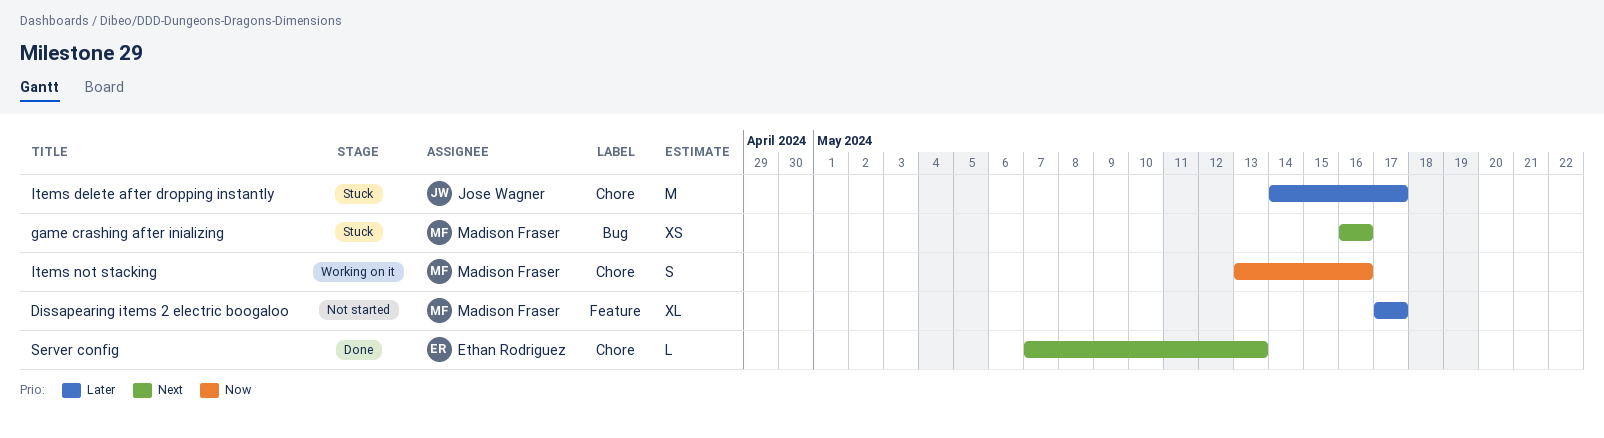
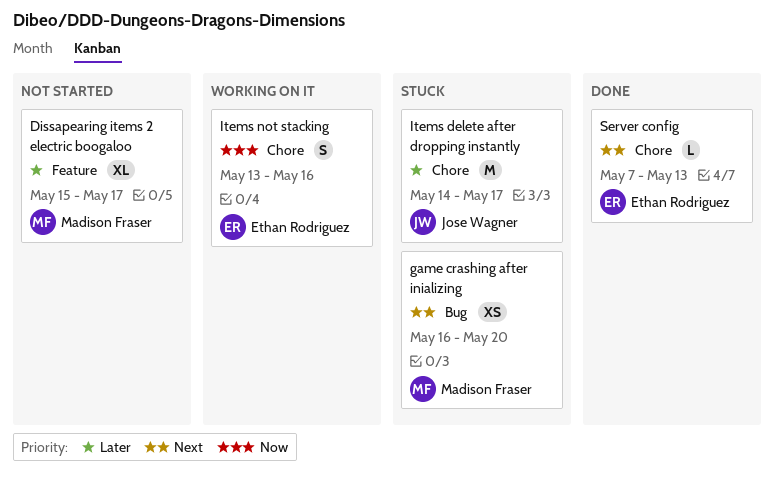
Dissapearing items 2 electric boogaloo, start: May 17 -> May 15
game crashing after inializing, due: May 16 -> May 20
Items not stacking, owner: Madison Fraser -> Ethan Rodriguez

